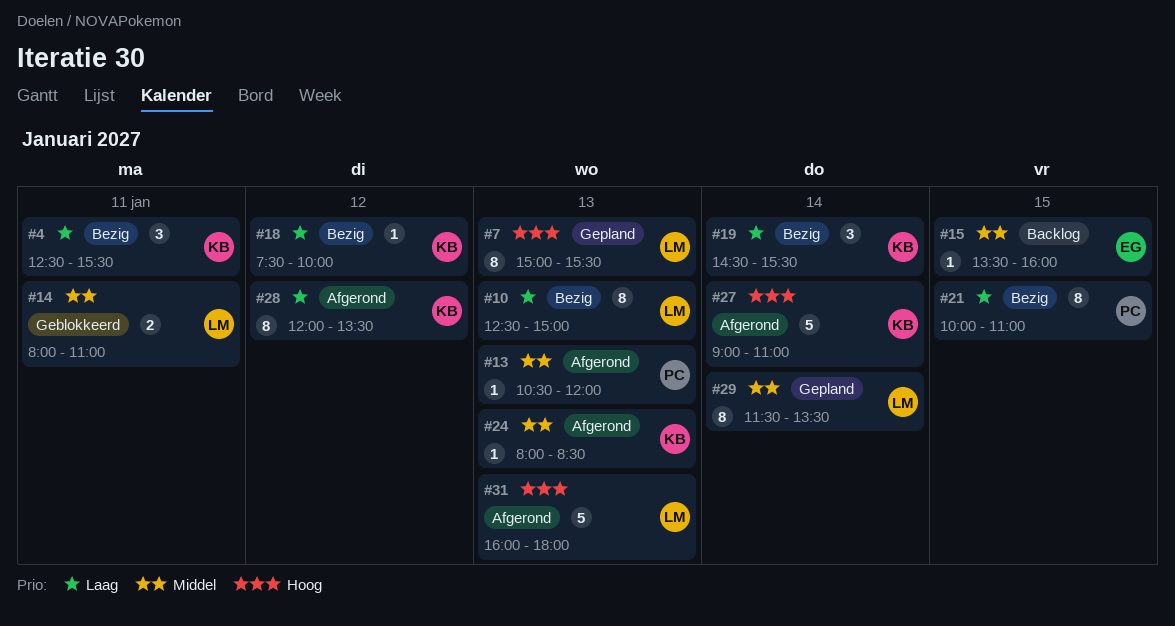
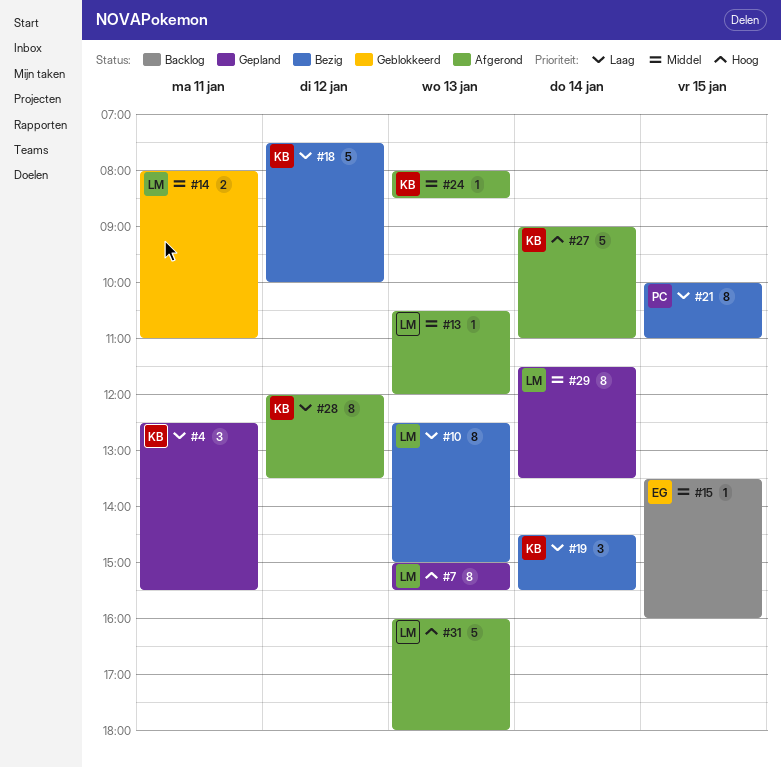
#4, status: Bezig -> Gepland
#13, owner: PC -> LM
#18, estimate: 1 -> 5

